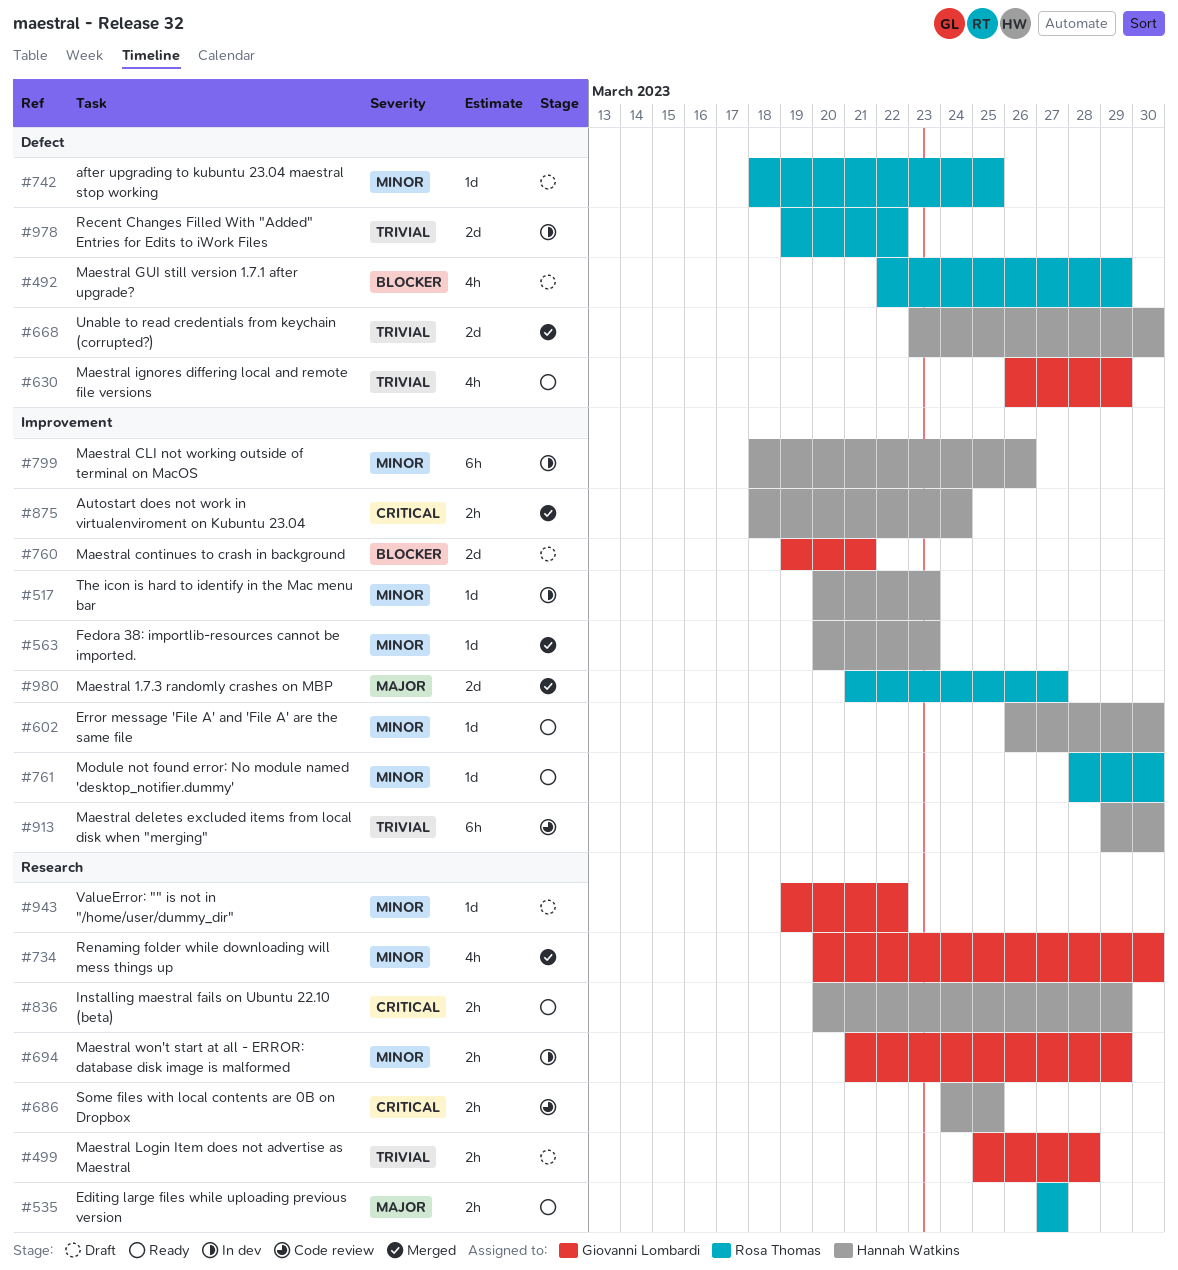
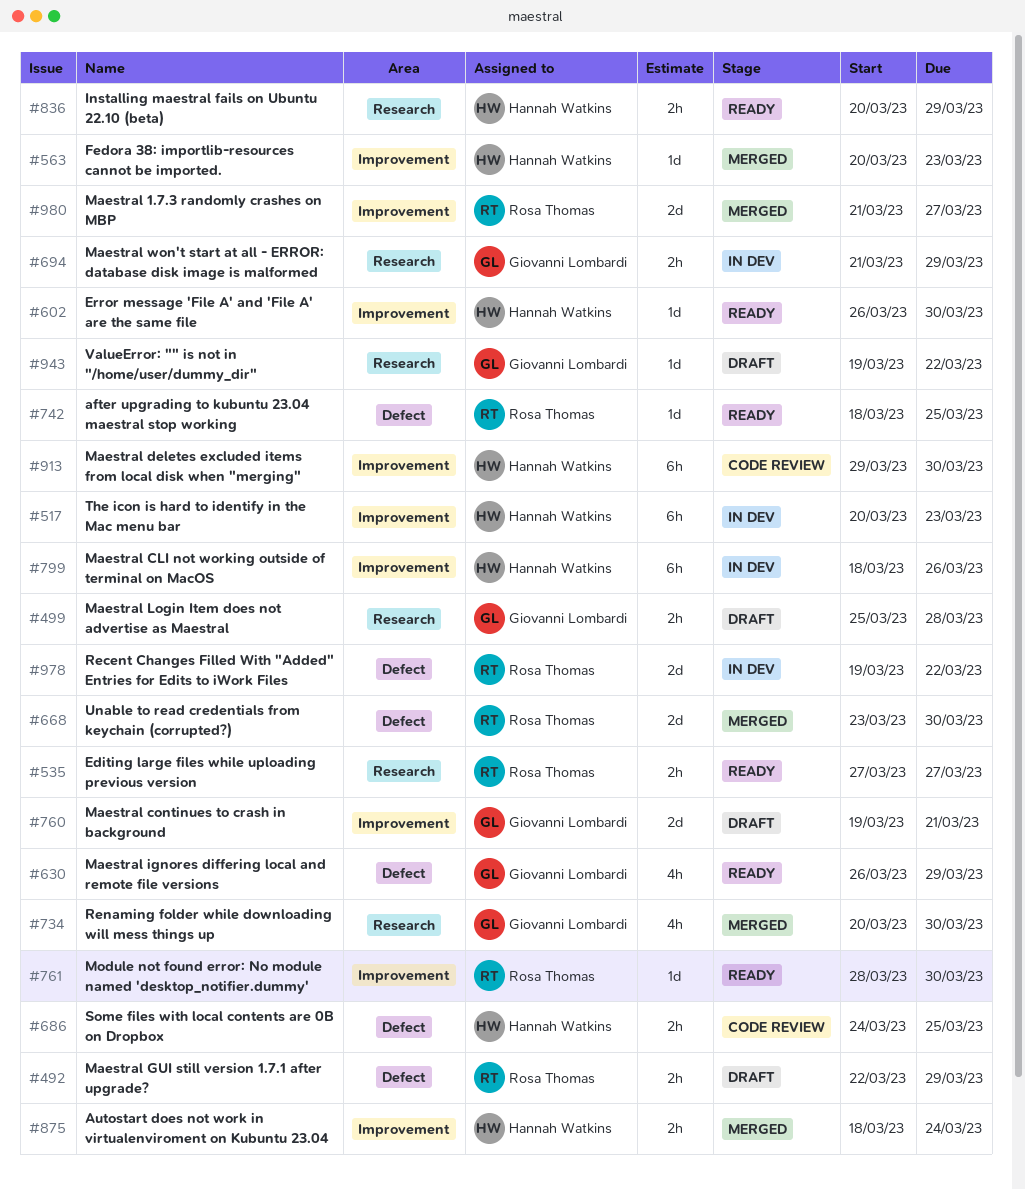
#492, estimate: 4h -> 2h
#517, estimate: 1d -> 6h
#668, owner: Hannah Watkins -> Rosa Thomas
#686, label: Research -> Defect
#742, status: Draft -> Ready

